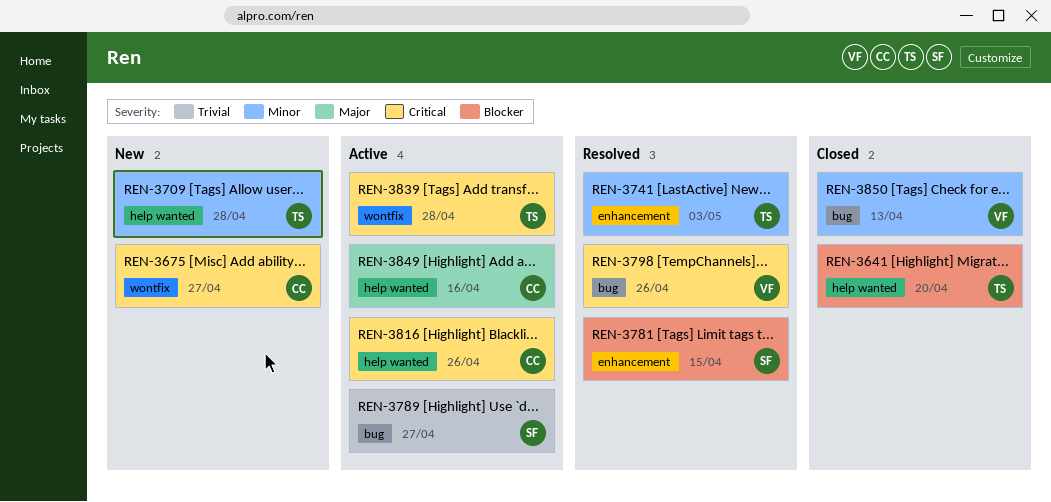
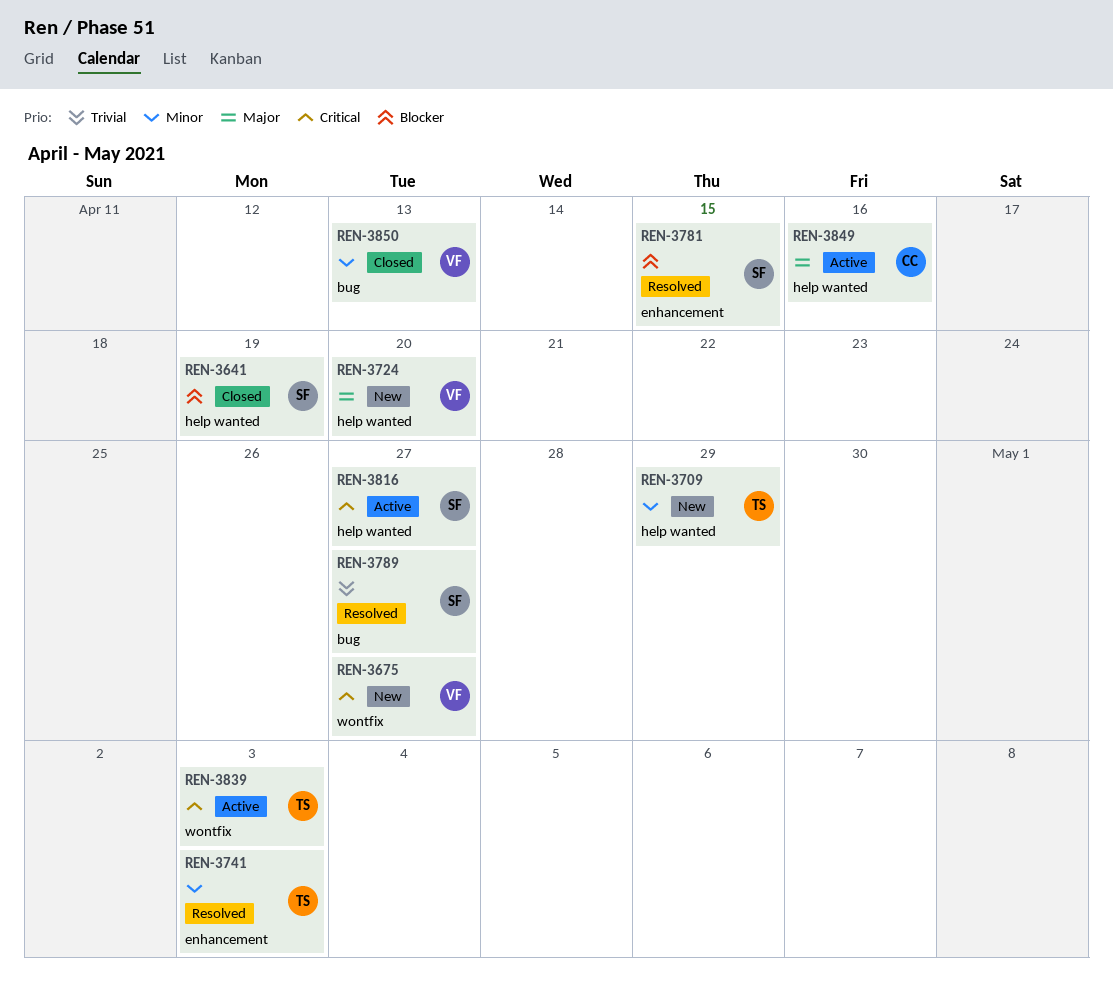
REN-3641, owner: TS -> SF
REN-3641, due: Apr 20 -> Apr 19
REN-3675, owner: CC -> VF
REN-3709, due: Apr 28 -> Apr 29
REN-3724: none -> present
REN-3789, status: Active -> Resolved
REN-3798: present -> none
REN-3816, owner: CC -> SF
REN-3816, due: Apr 26 -> Apr 27
REN-3839, due: Apr 28 -> May 3

